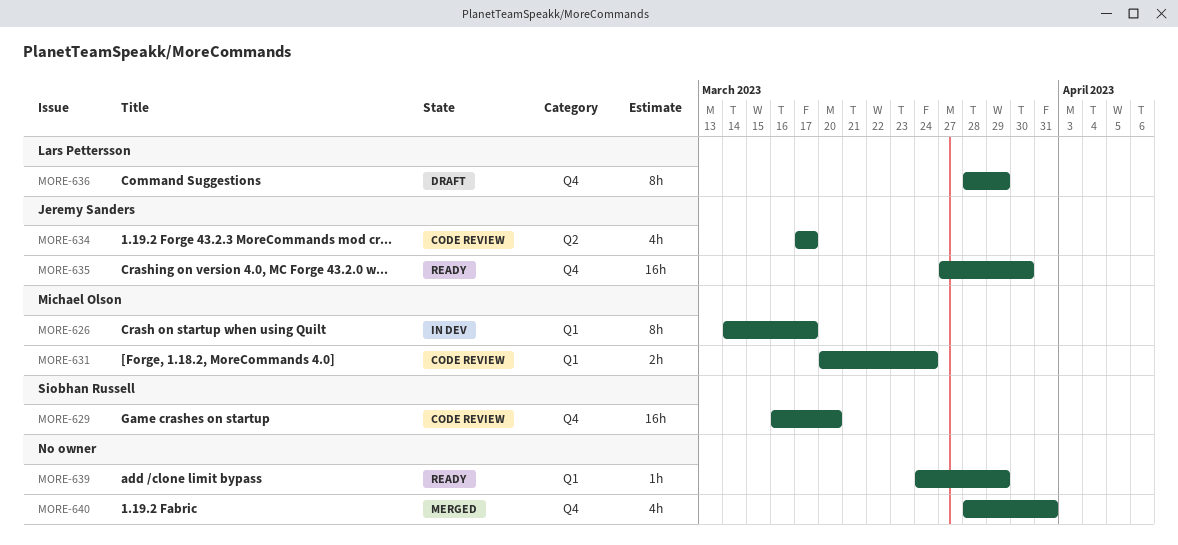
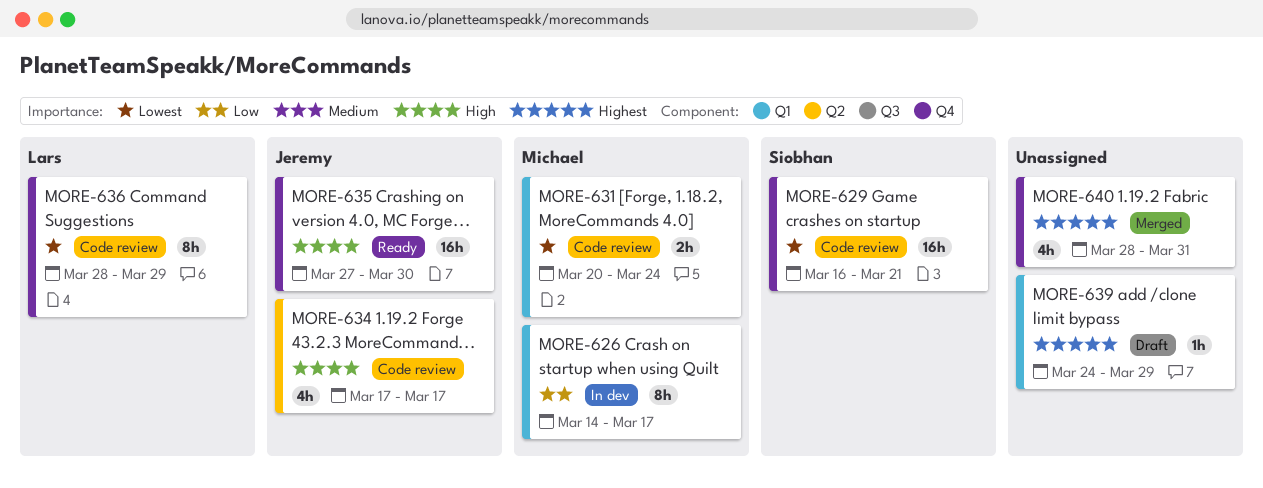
MORE-629, due: Mar 20 -> Mar 21
MORE-636, status: Draft -> Code review
MORE-639, status: Ready -> Draft

